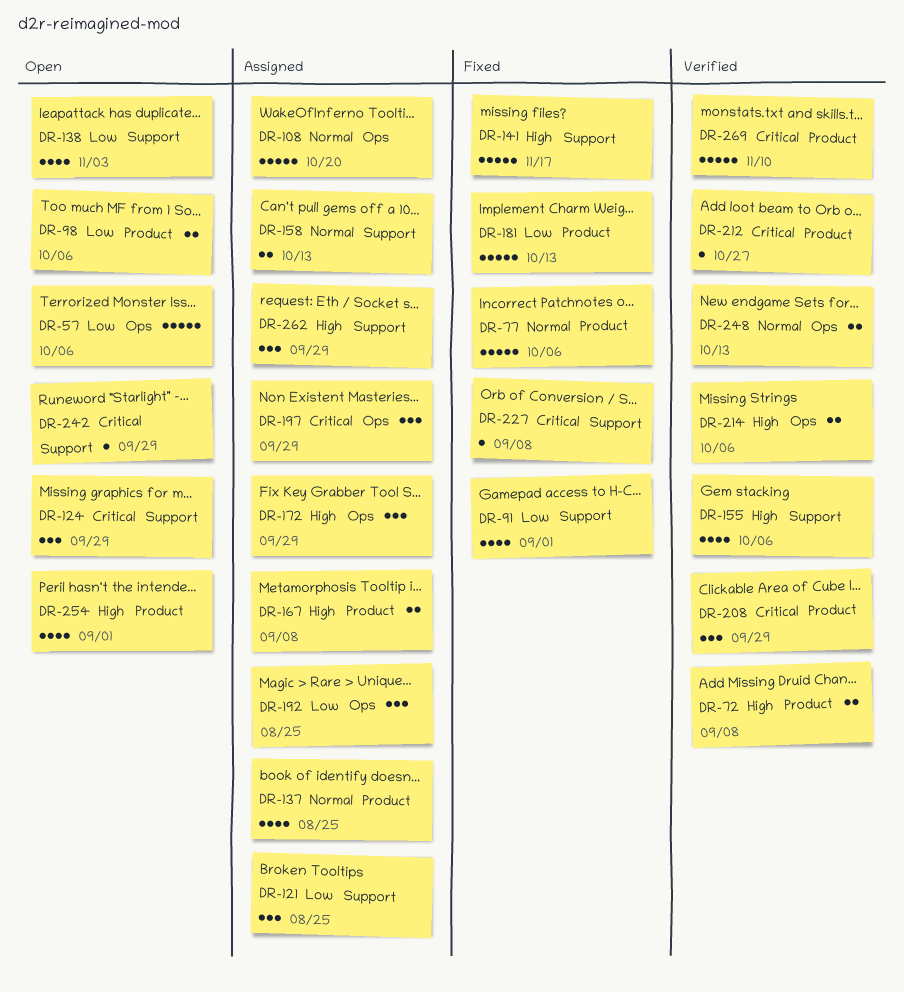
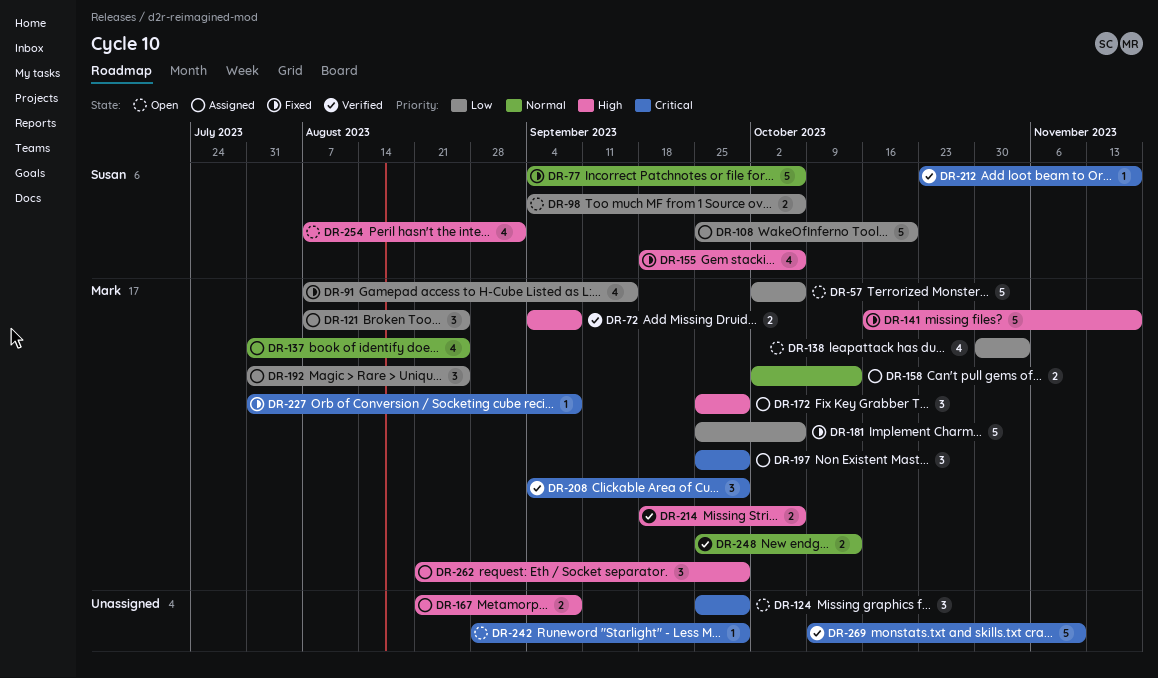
DR-91, due: Sep 1 -> Sep 15
DR-108, priority: Normal -> Low
DR-155, status: Verified -> Fixed
DR-181, due: Oct 13 -> Oct 6
DR-212, due: Oct 27 -> Nov 17

